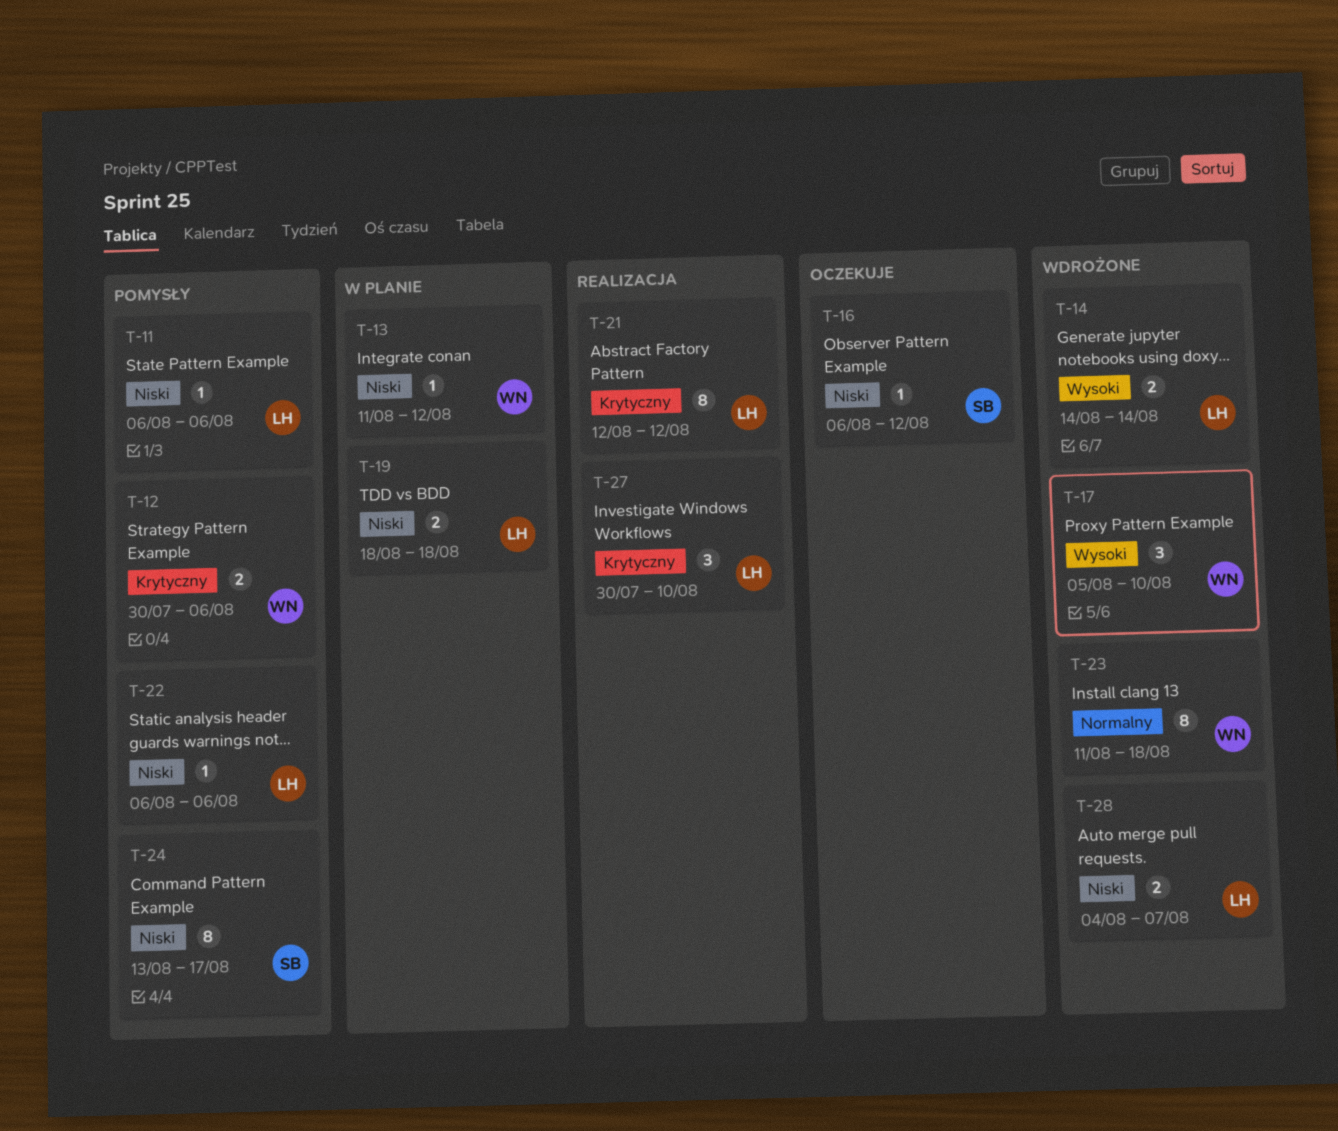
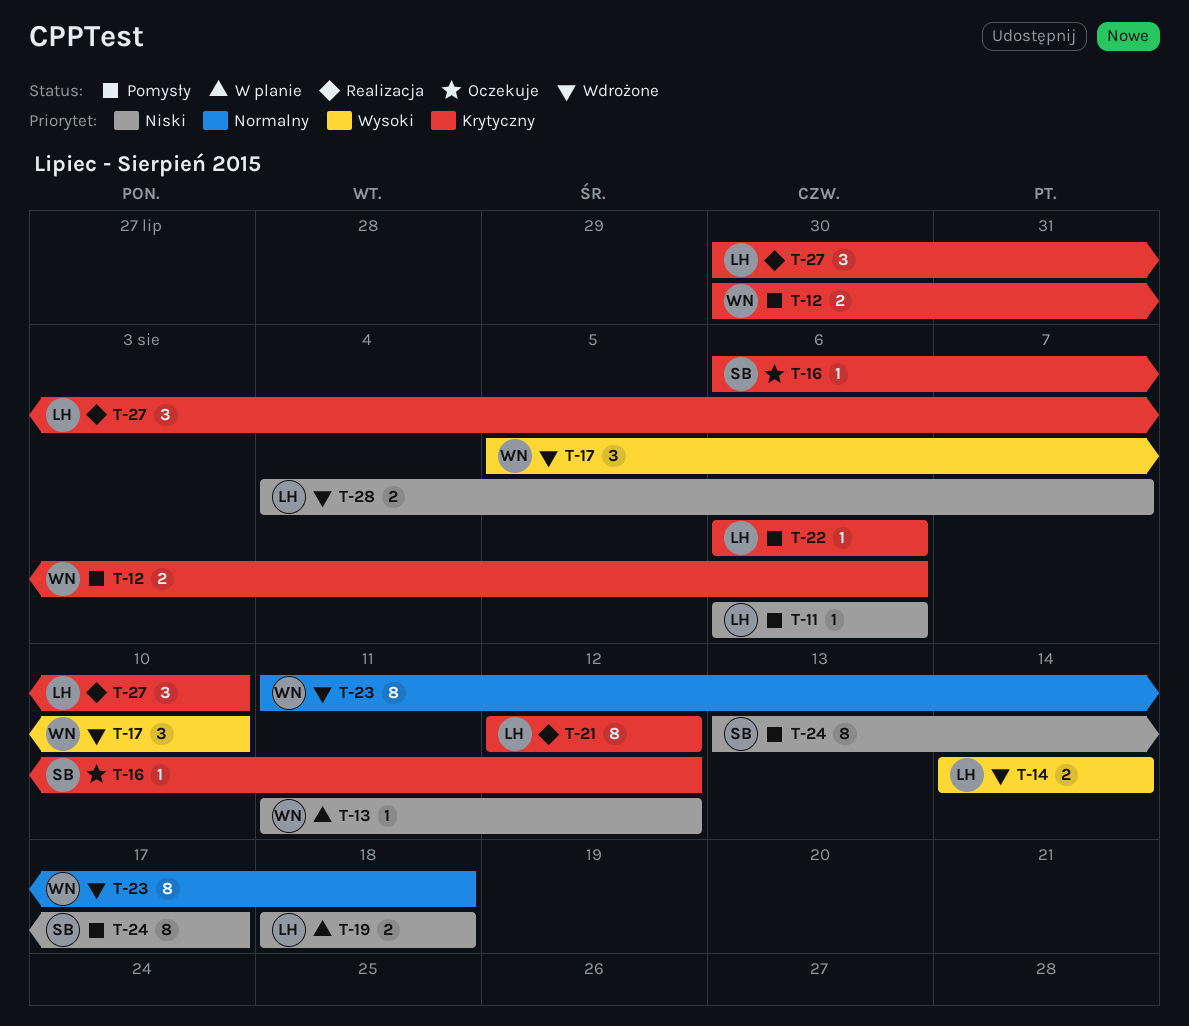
T-16, priority: Niski -> Krytyczny
T-22, priority: Niski -> Krytyczny

